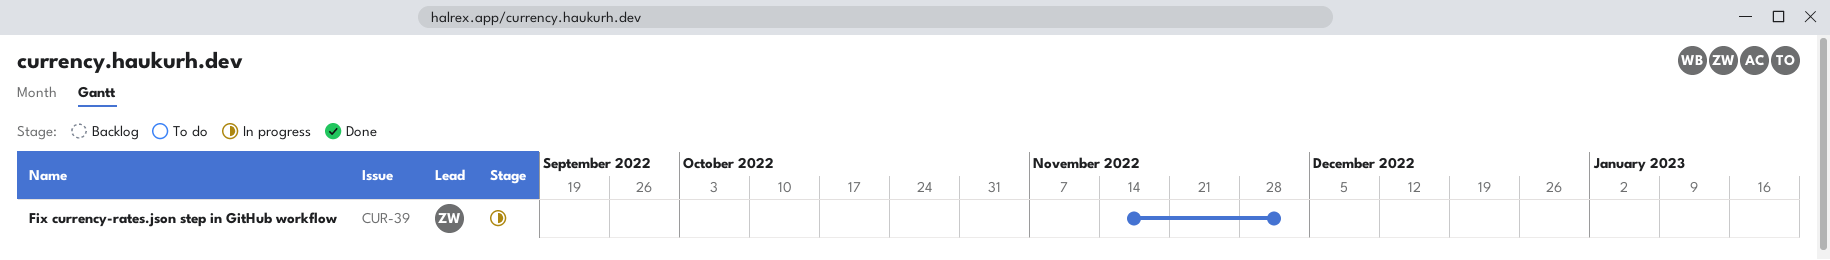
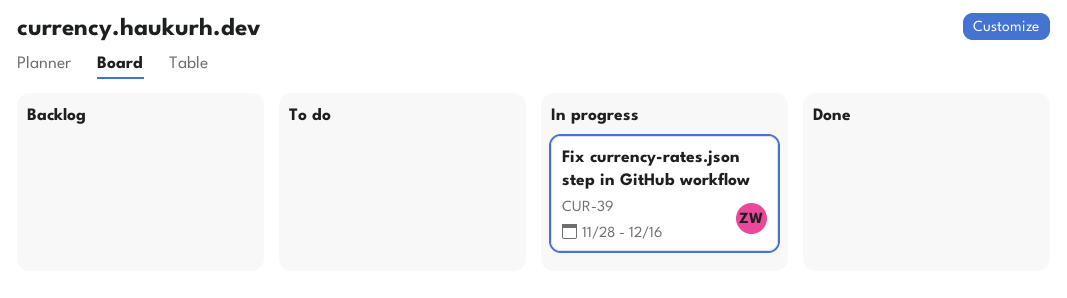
CUR-39, start: Nov 14 -> Nov 28
CUR-39, due: Dec 2 -> Dec 16

